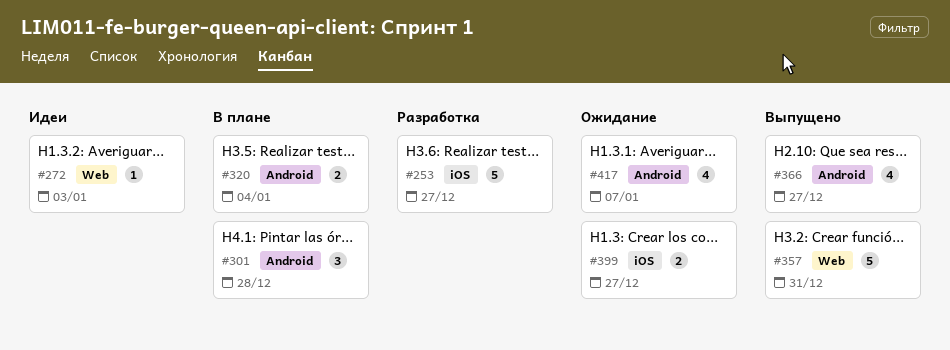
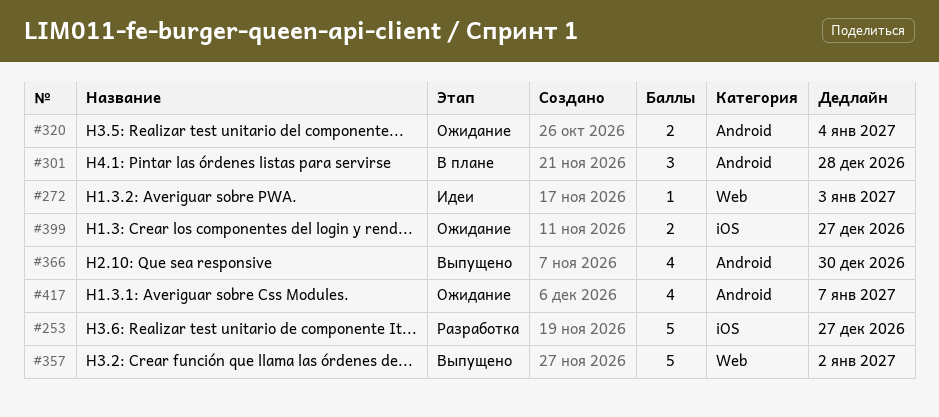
#320, status: В плане -> Ожидание
#357, due: Dec 31 -> Jan 2
#366, due: Dec 27 -> Dec 30

